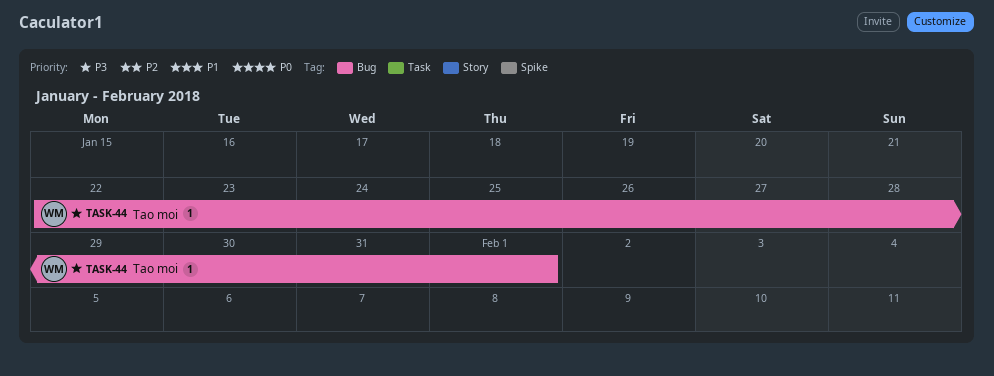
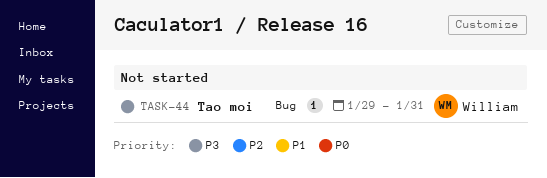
TASK-44, start: Jan 22 -> Jan 29
TASK-44, due: Feb 1 -> Jan 31

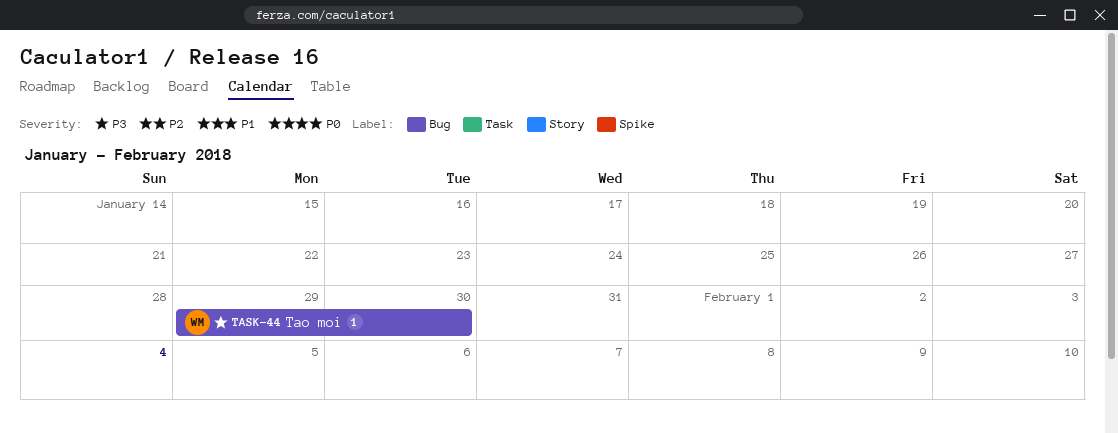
TASK-44, due: Jan 31 -> Jan 30

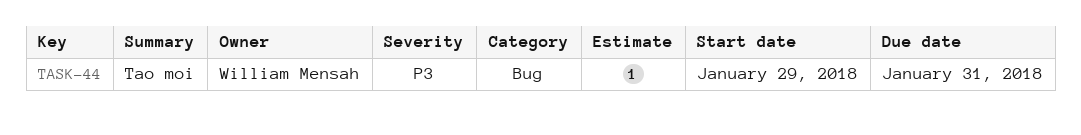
TASK-44, due: Jan 30 -> Jan 31

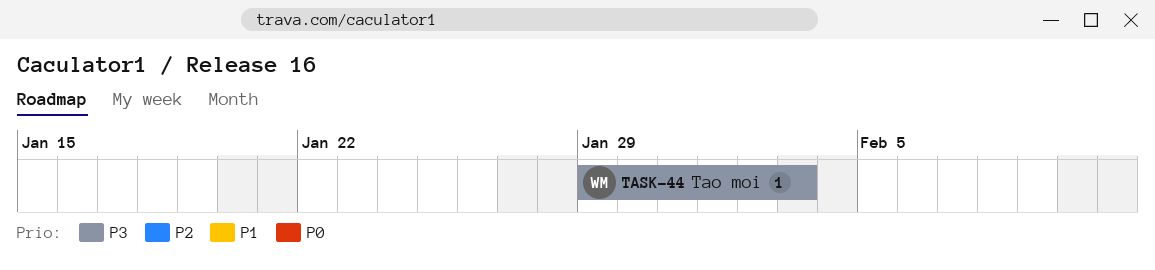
TASK-44, due: Jan 31 -> Feb 3

